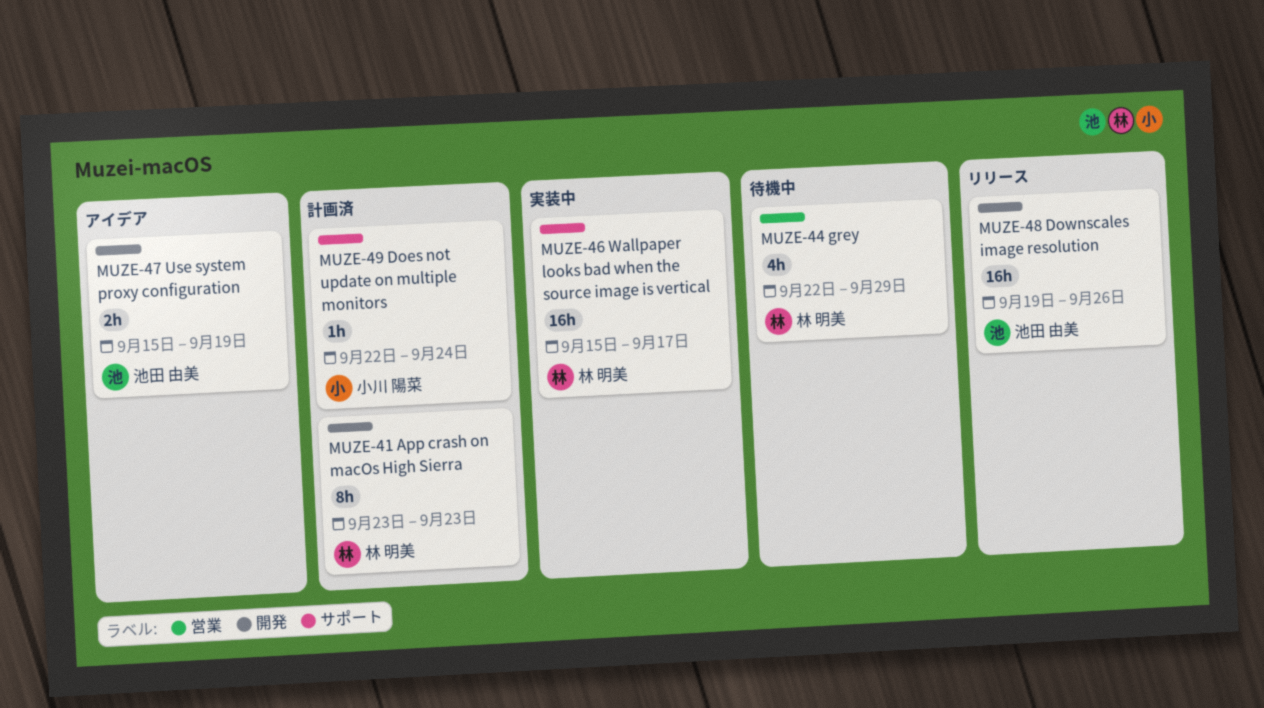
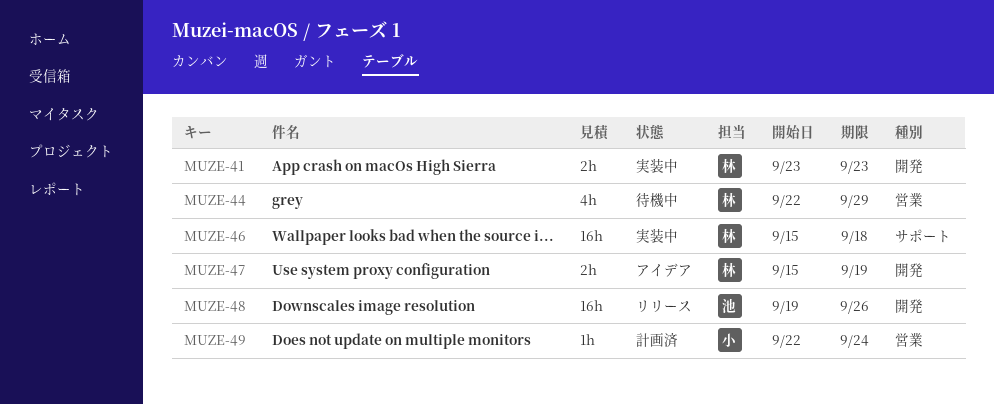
MUZE-41, status: 計画済 -> 実装中
MUZE-41, estimate: 8h -> 2h
MUZE-46, due: Sep 17 -> Sep 18
MUZE-47, owner: 池田 由美 -> 林 明美
MUZE-49, label: サポート -> 営業

